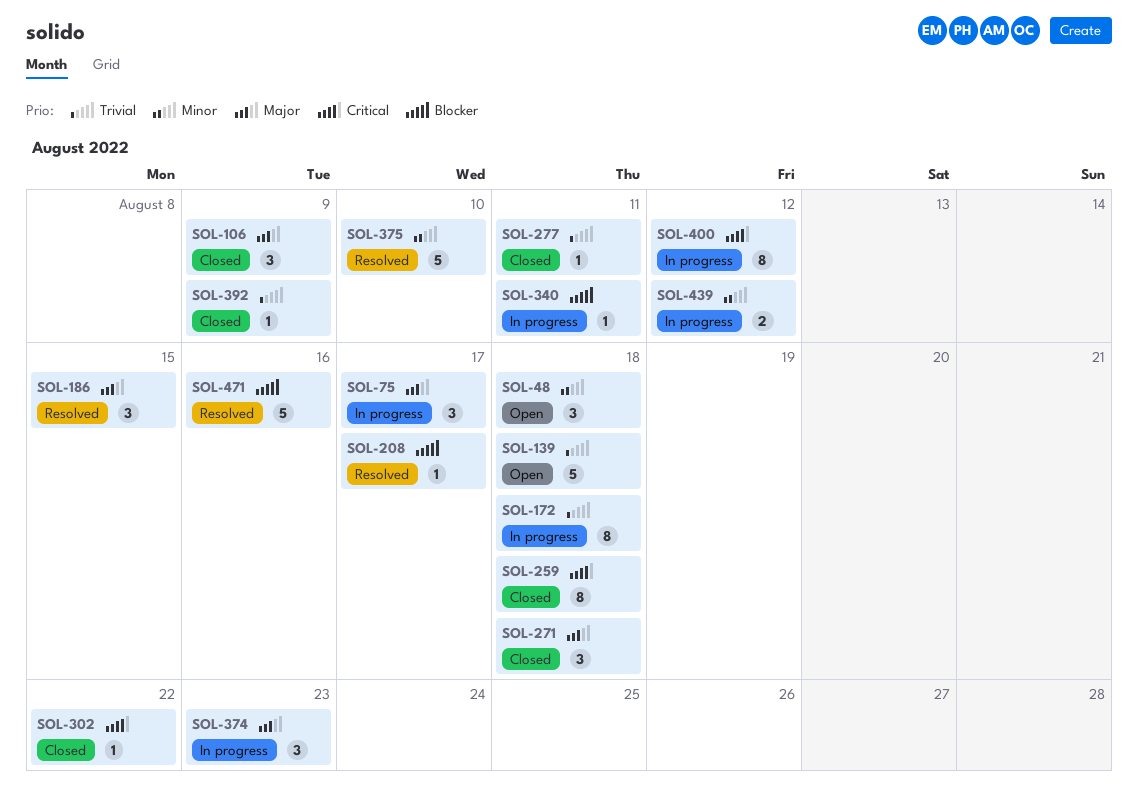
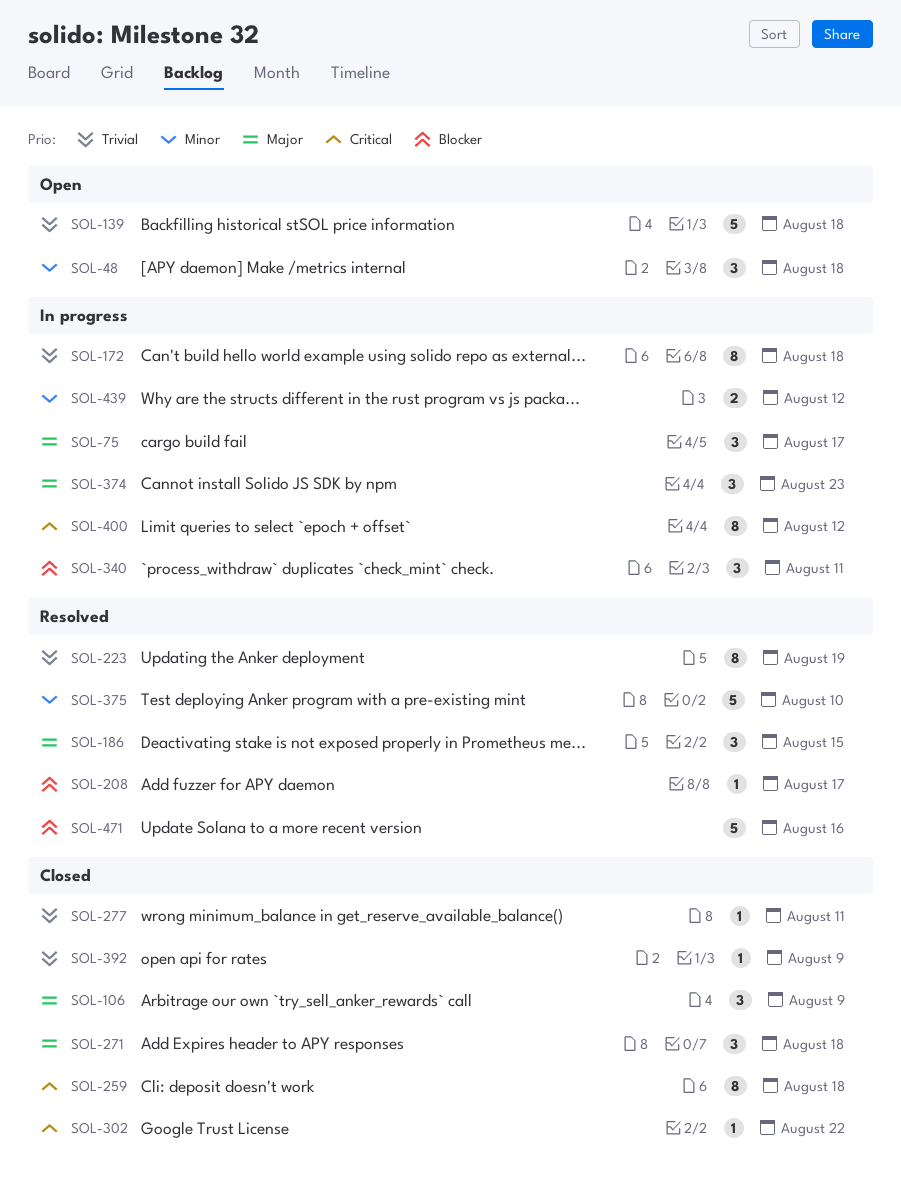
SOL-223: none -> present
SOL-340, estimate: 1 -> 3

